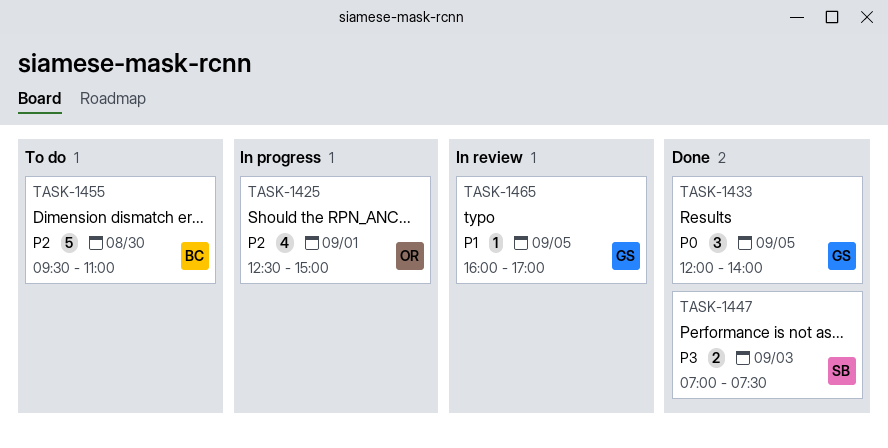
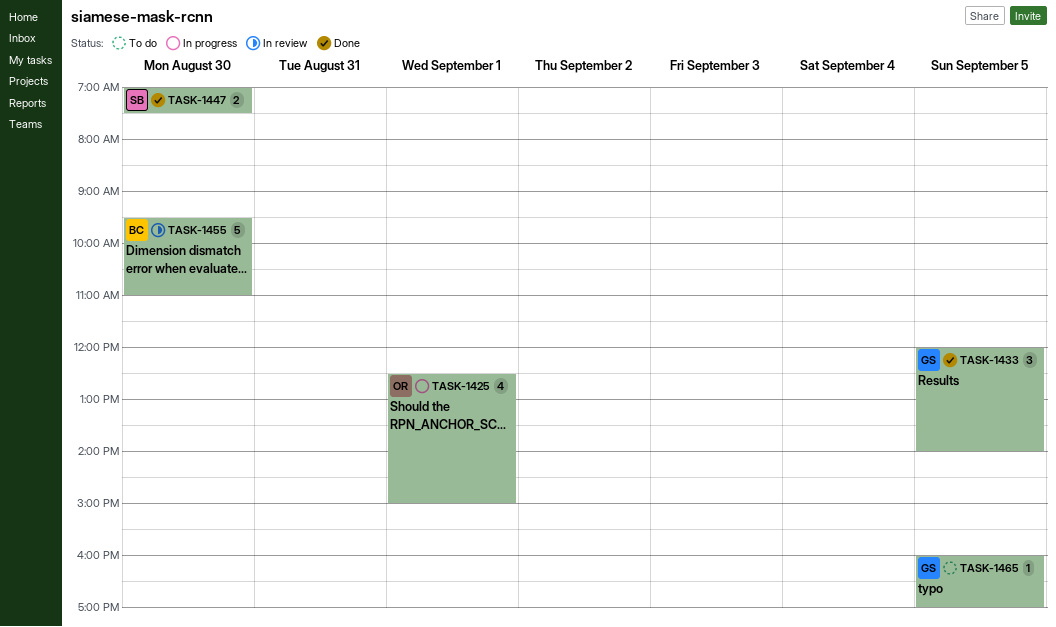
TASK-1447, day: Sep 3 -> Aug 30
TASK-1455, status: To do -> In review
TASK-1465, status: In review -> To do

